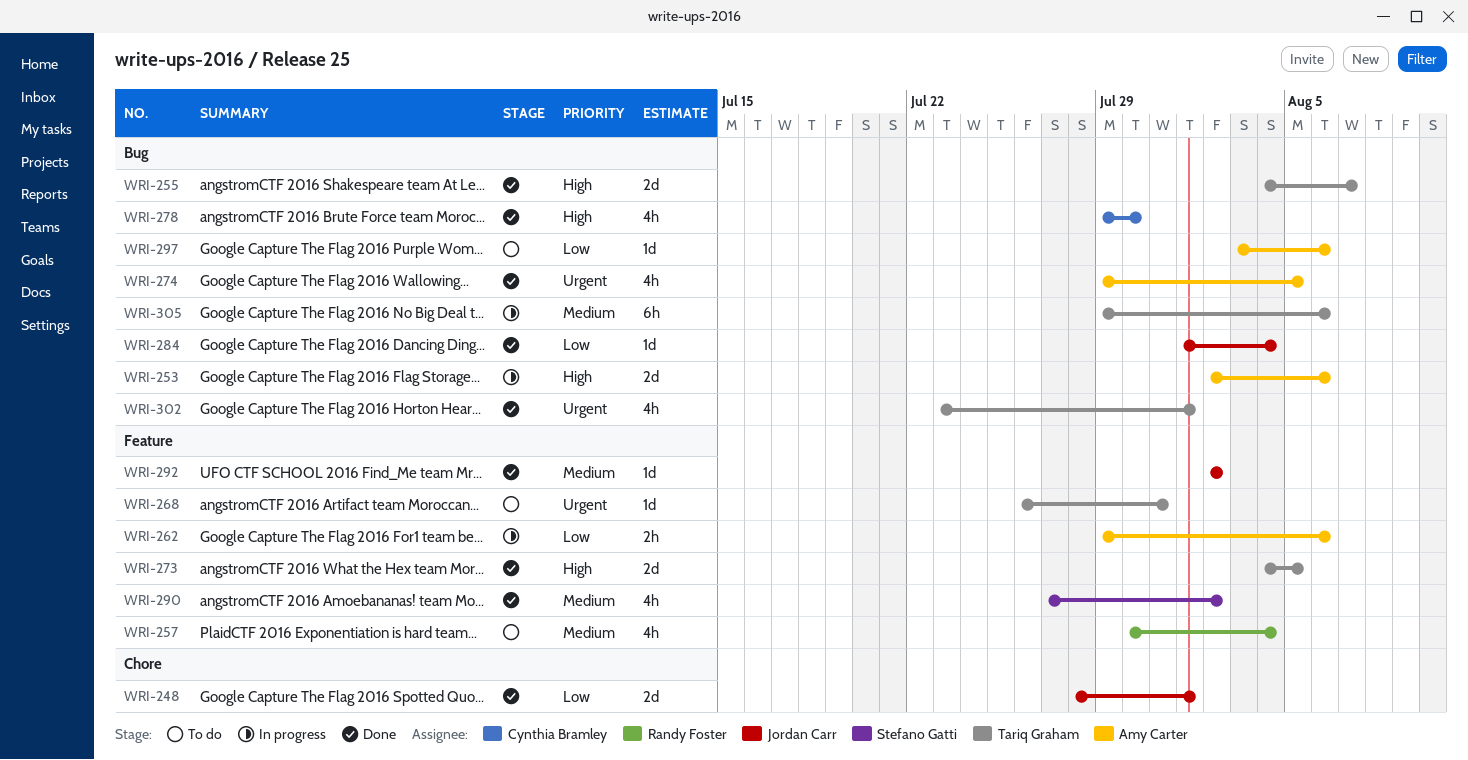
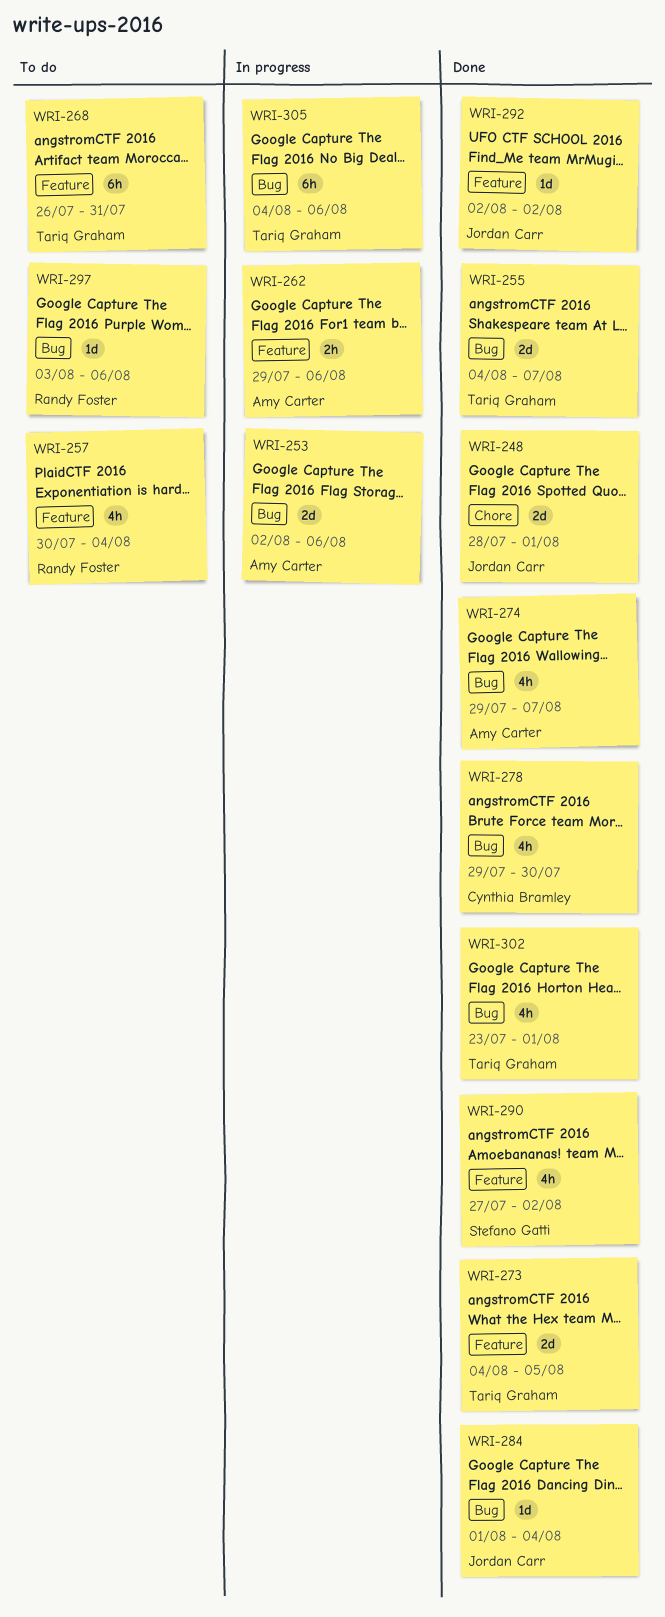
WRI-268, estimate: 1d -> 6h
WRI-274, due: Aug 5 -> Aug 7
WRI-297, owner: Amy Carter -> Randy Foster
WRI-305, start: Jul 29 -> Aug 4

